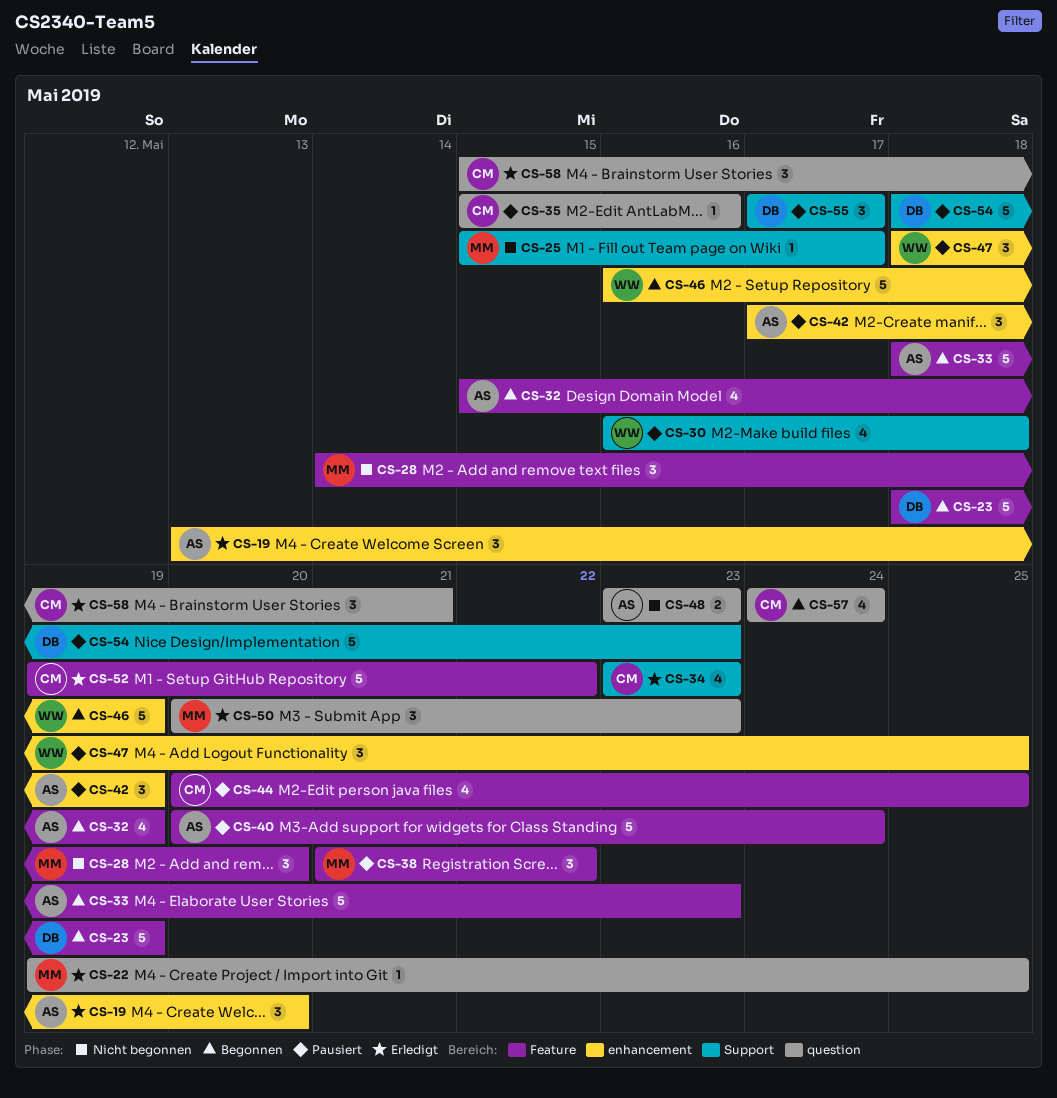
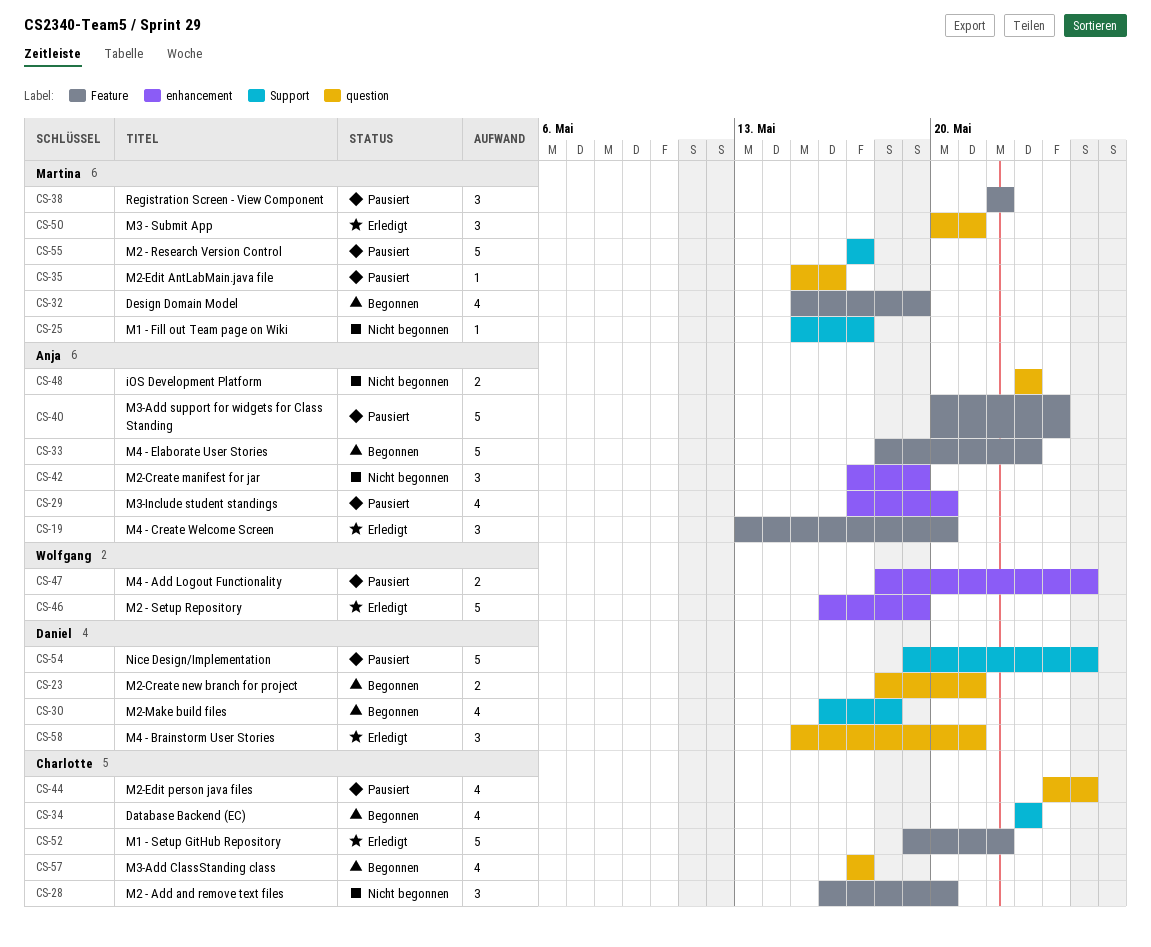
CS-19, label: enhancement -> Feature
CS-22: present -> none
CS-23, label: Feature -> question
CS-23, estimate: 5 -> 2
CS-23, due: May 19 -> May 21
CS-28, owner: Martina -> Charlotte
CS-28, start: May 14 -> May 16
CS-29: none -> present
CS-30, status: Pausiert -> Begonnen
CS-30, owner: Wolfgang -> Daniel
CS-32, owner: Anja -> Martina
CS-34, status: Erledigt -> Begonnen
CS-35, owner: Charlotte -> Martina
CS-38, start: May 21 -> May 22
CS-42, status: Pausiert -> Nicht begonnen
CS-44, label: Feature -> question
CS-44, start: May 20 -> May 24
CS-46, status: Begonnen -> Erledigt
CS-47, estimate: 3 -> 2
CS-50, due: May 23 -> May 21
CS-54, start: May 18 -> May 19
CS-54, due: May 23 -> May 25
CS-55, owner: Daniel -> Martina
CS-55, estimate: 3 -> 5
CS-57, start: May 24 -> May 17
CS-57, due: May 24 -> May 17
CS-58, owner: Charlotte -> Daniel

